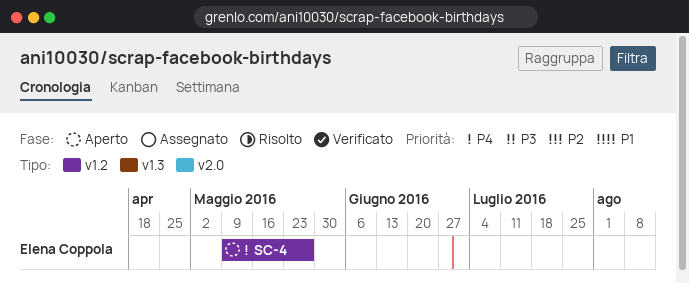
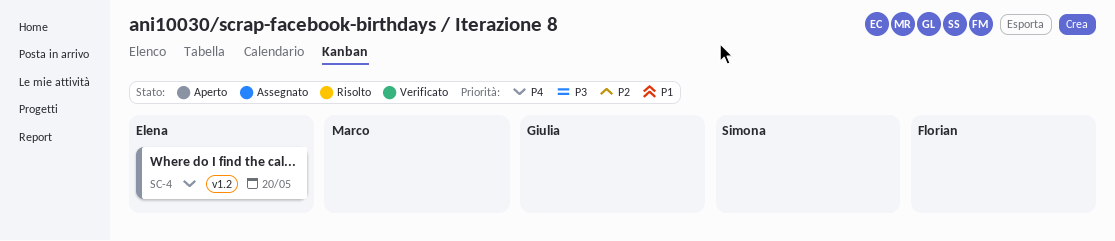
SC-4, due: May 27 -> May 20

